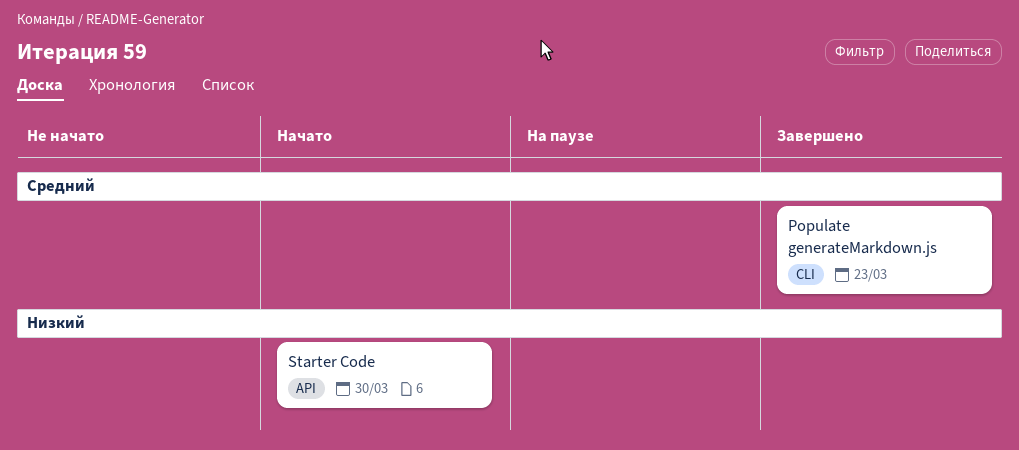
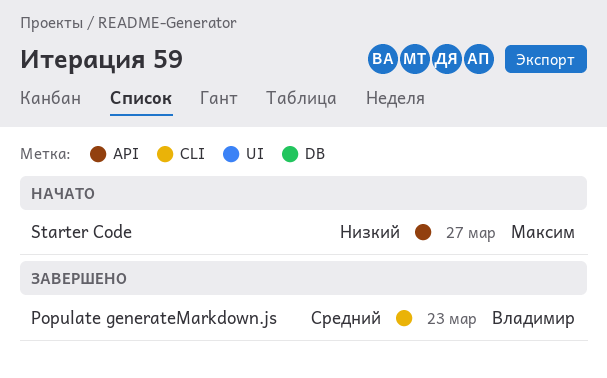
Starter Code, due: Mar 30 -> Mar 27

